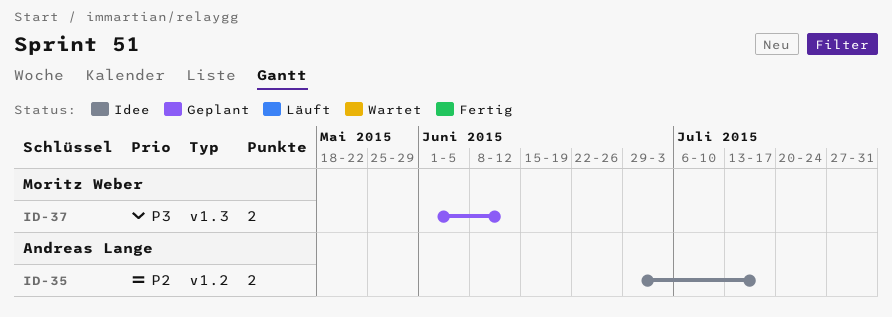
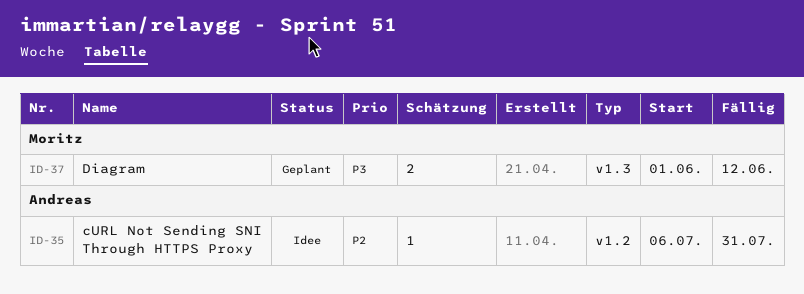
ID-35, estimate: 2 -> 1
ID-35, start: Jun 29 -> Jul 6
ID-35, due: Jul 17 -> Jul 31

